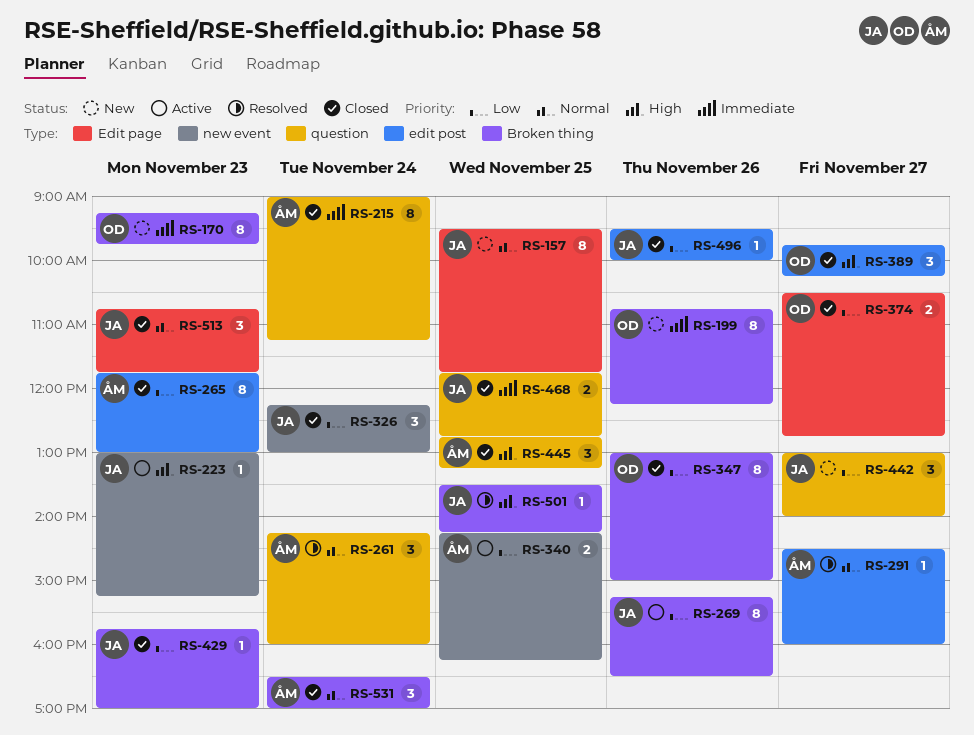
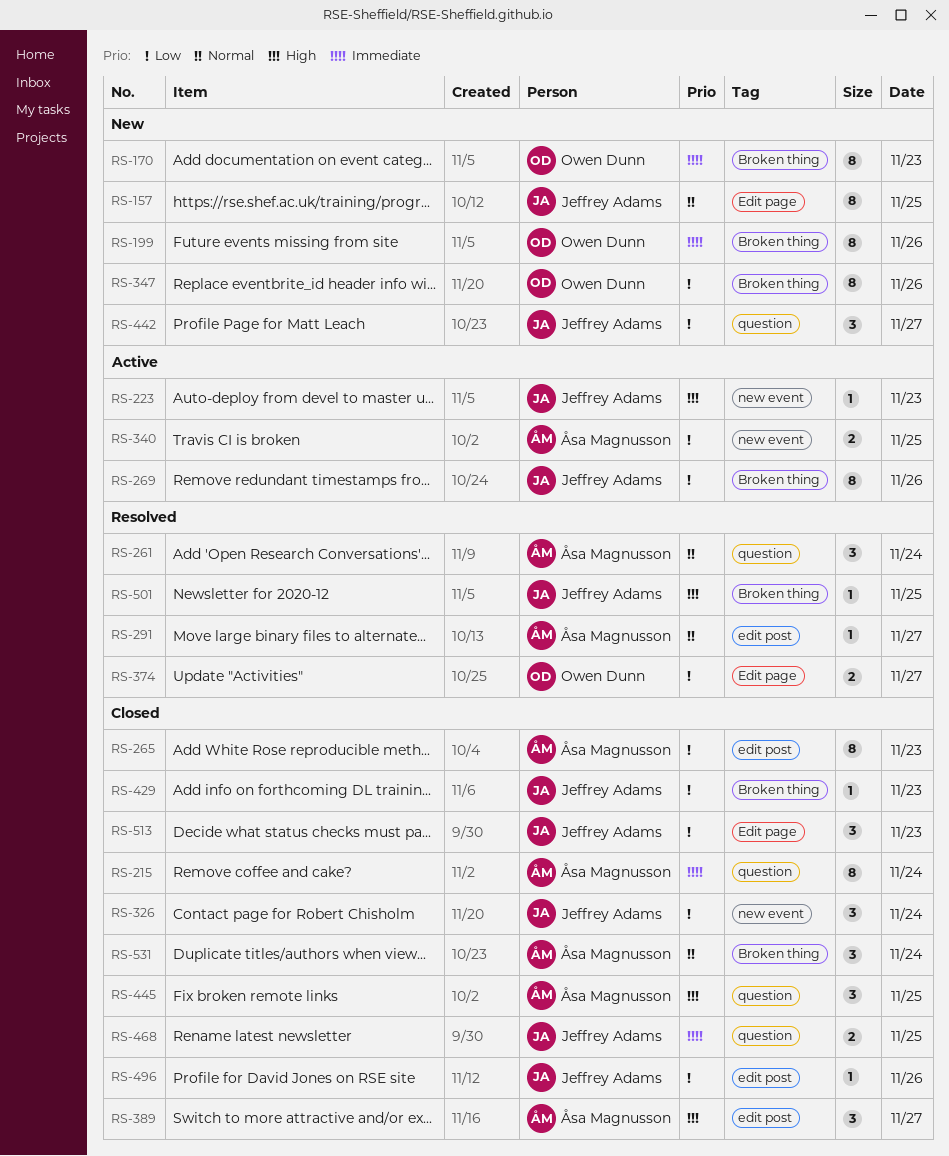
RS-347, status: Closed -> New
RS-374, status: Closed -> Resolved
RS-389, owner: Owen Dunn -> Åsa Magnusson
RS-513, priority: Normal -> Low

